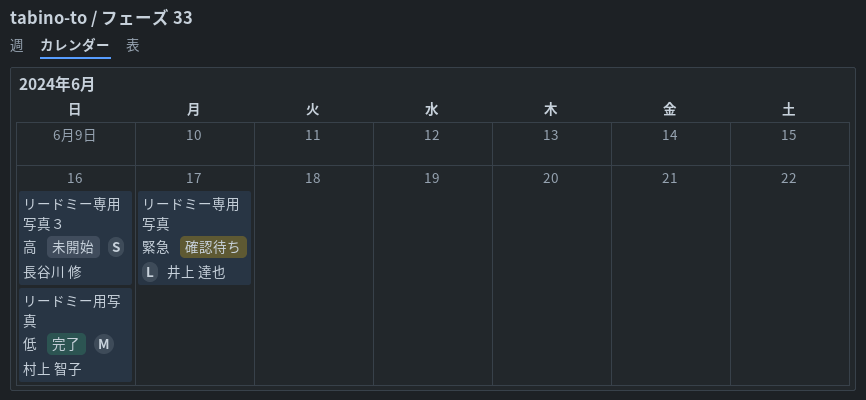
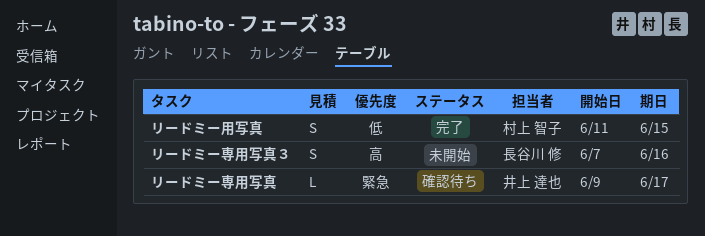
リードミー用写真, estimate: M -> S
リードミー用写真, due: Jun 16 -> Jun 15

